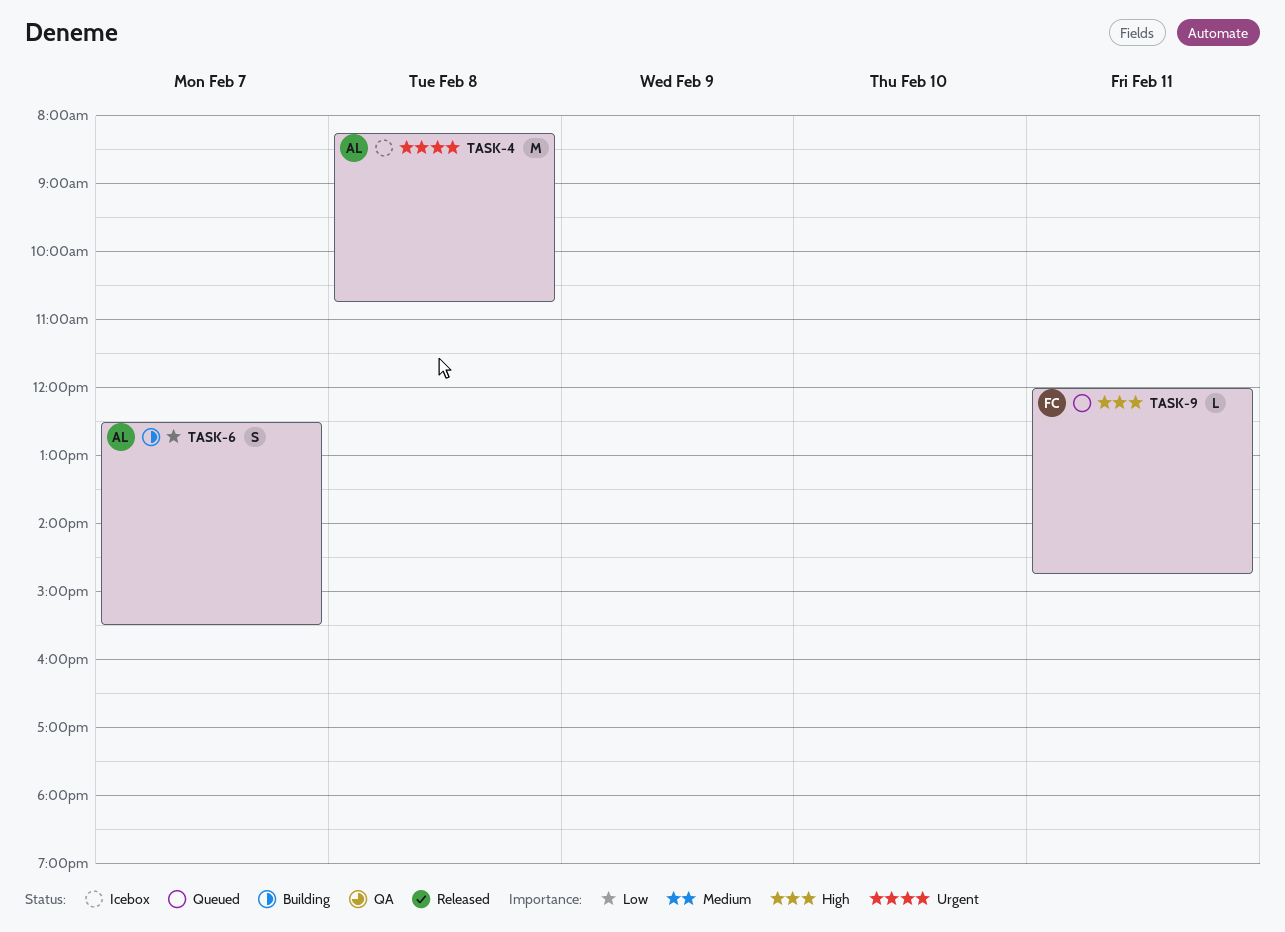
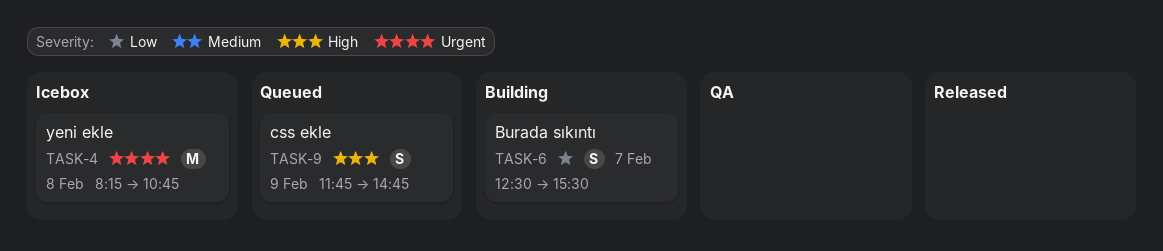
TASK-9, estimate: L -> S
TASK-9, day: Feb 11 -> Feb 9
TASK-9, begins: 12:00 -> 11:45

